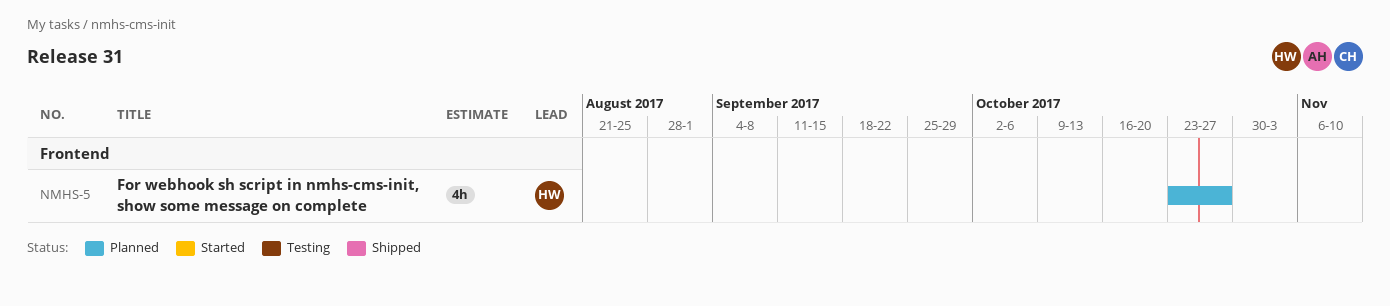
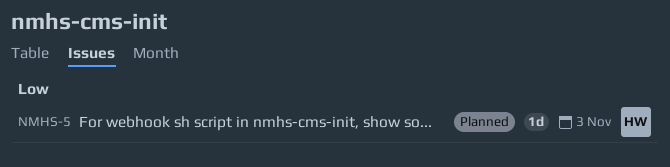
NMHS-5, estimate: 4h -> 1d
NMHS-5, due: Oct 27 -> Nov 3

